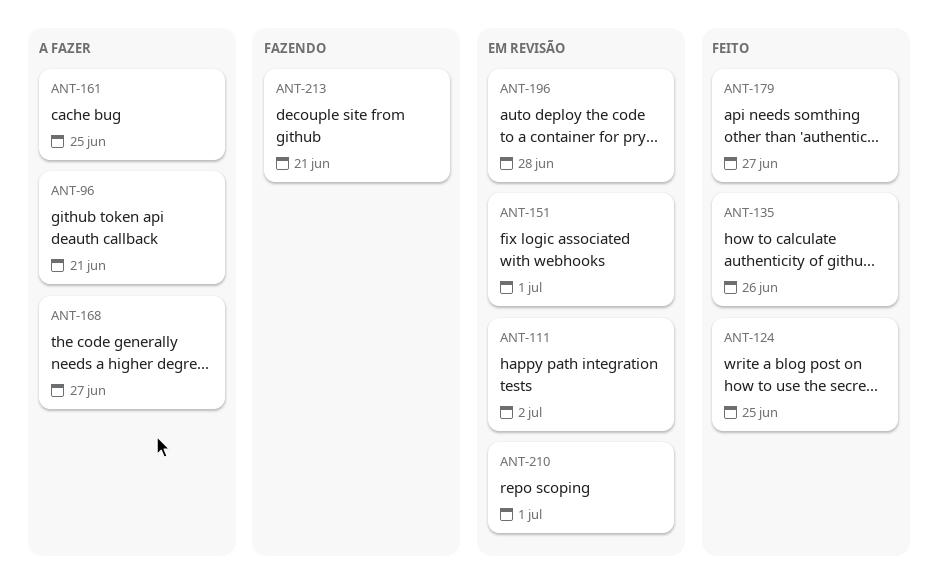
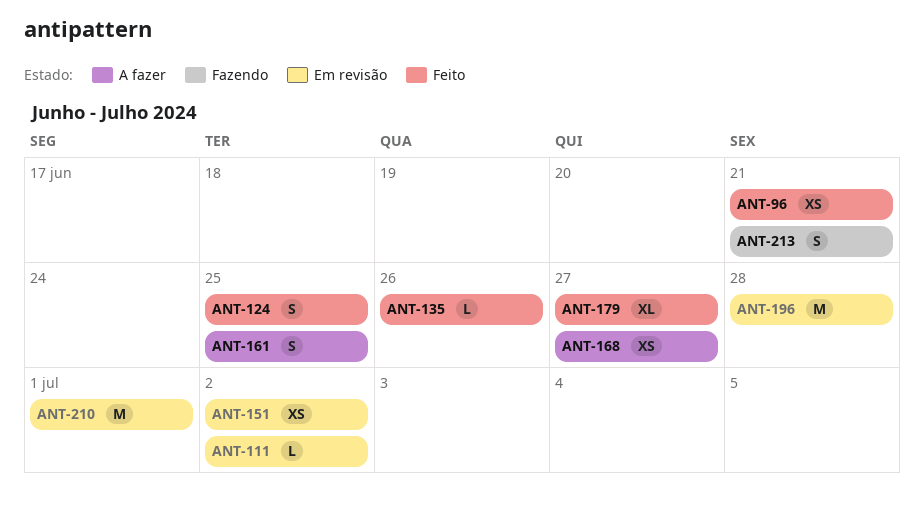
ANT-96, status: A fazer -> Feito
ANT-151, due: Jul 1 -> Jul 2

